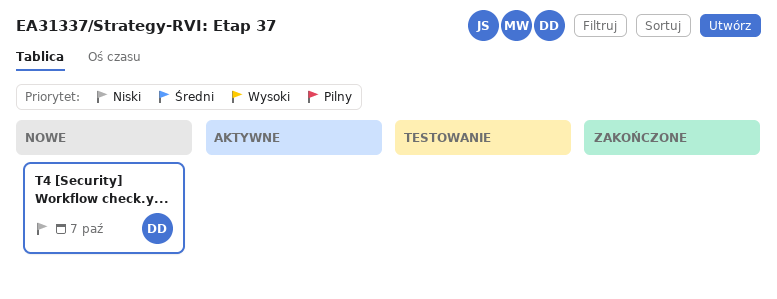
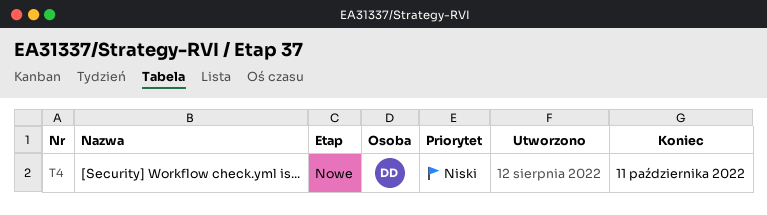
T4, due: Oct 7 -> Oct 11

